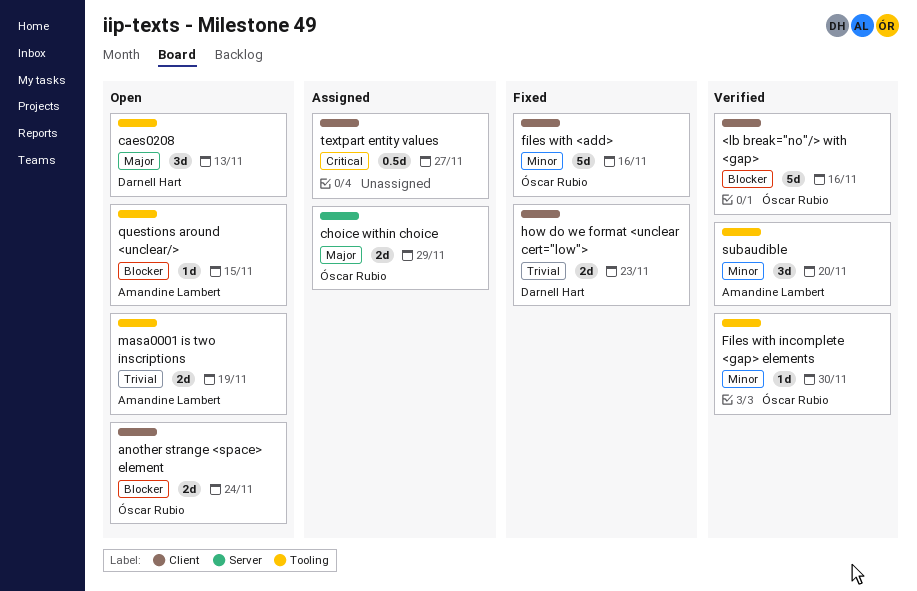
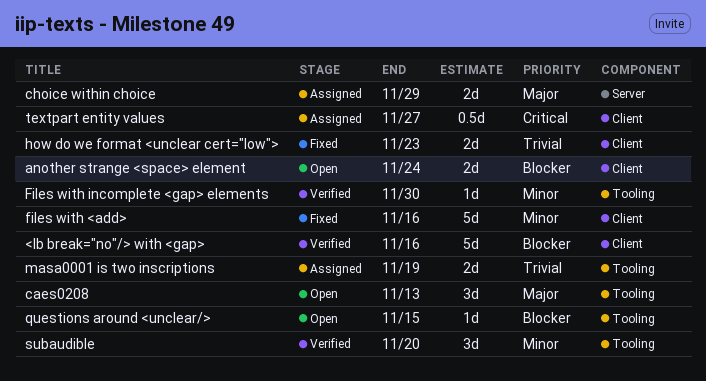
masa0001 is two inscriptions, status: Open -> Assigned

